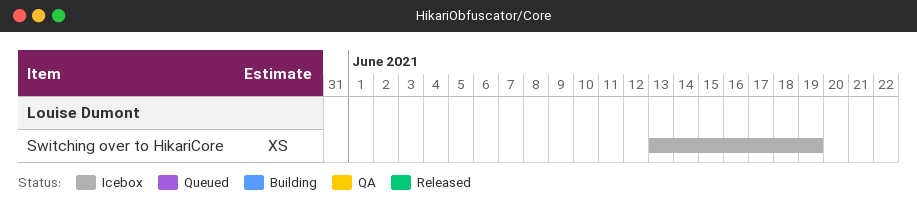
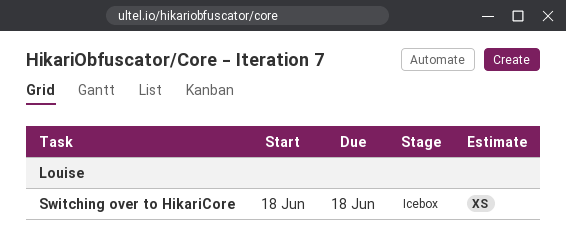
Switching over to HikariCore, start: Jun 13 -> Jun 18
Switching over to HikariCore, due: Jun 19 -> Jun 18

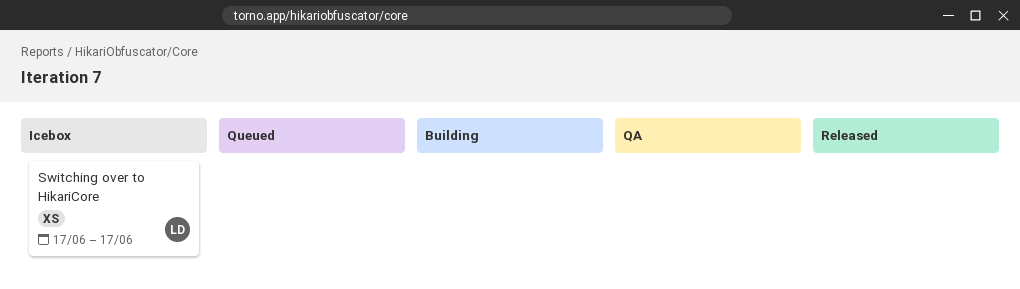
Switching over to HikariCore, start: Jun 18 -> Jun 17
Switching over to HikariCore, due: Jun 18 -> Jun 17

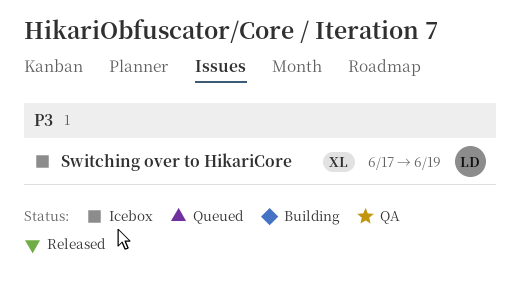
Switching over to HikariCore, estimate: XS -> XL
Switching over to HikariCore, due: Jun 17 -> Jun 19

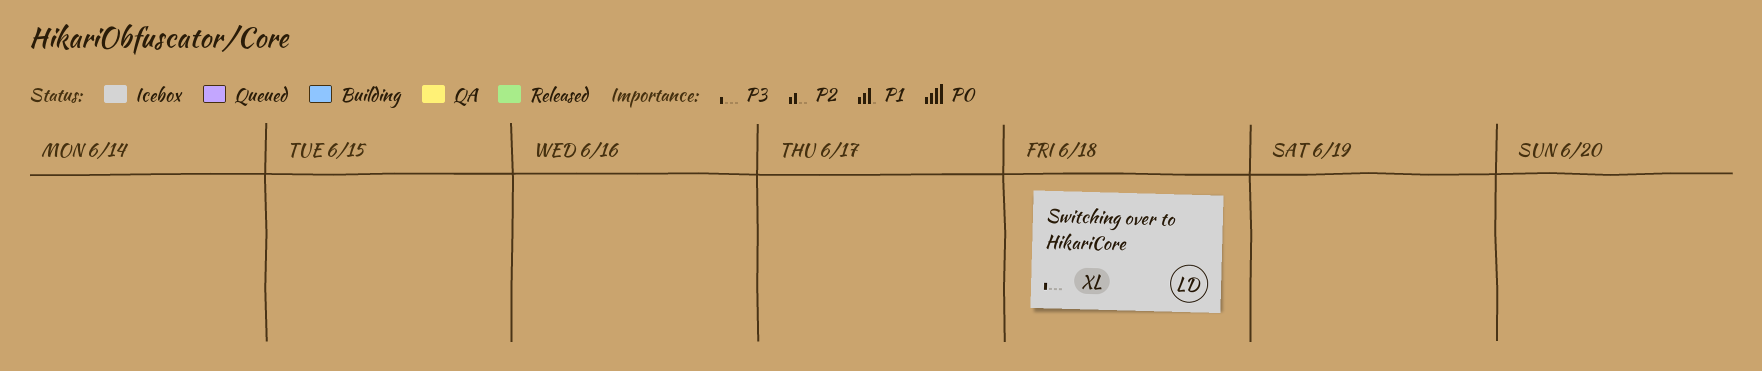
Switching over to HikariCore, due: Jun 19 -> Jun 18

